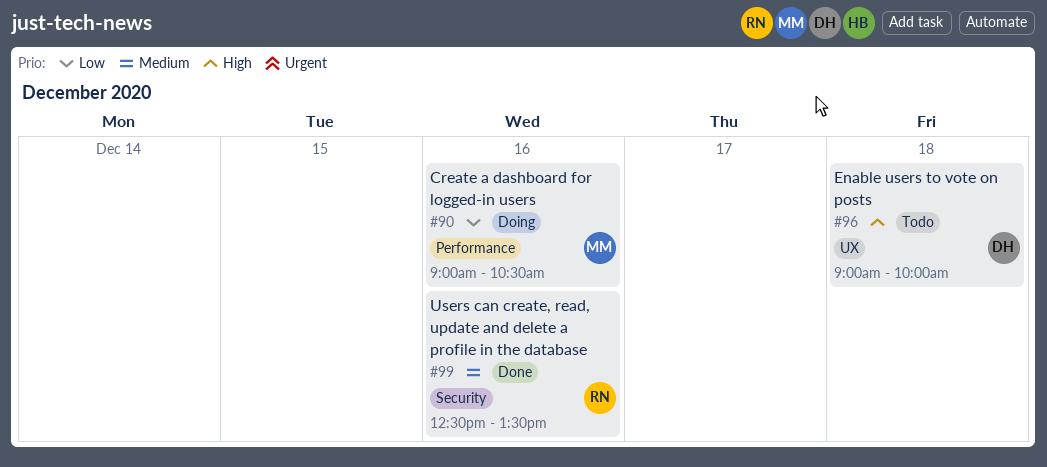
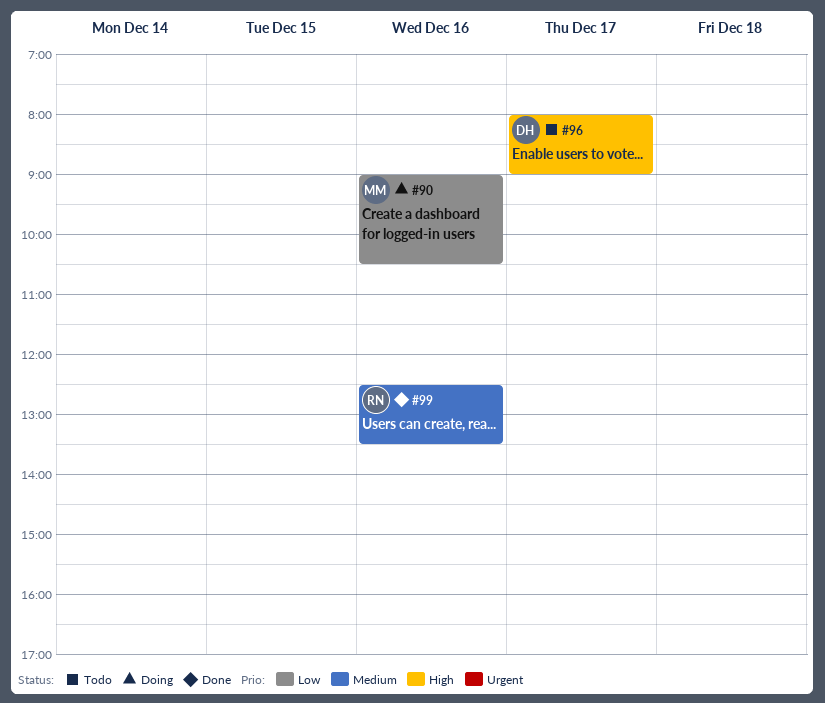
#96, day: Dec 18 -> Dec 17
#96, begins: 09:00 -> 08:00
#96, ends: 10:00 -> 09:00

